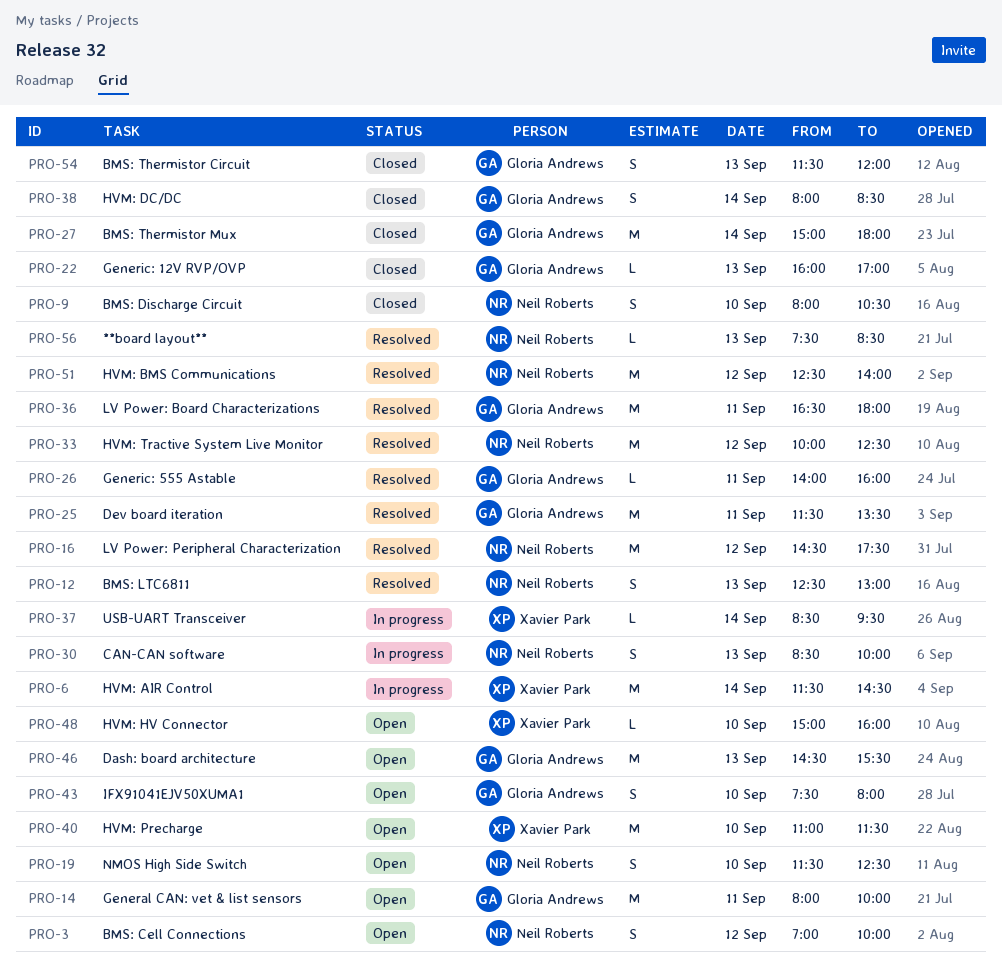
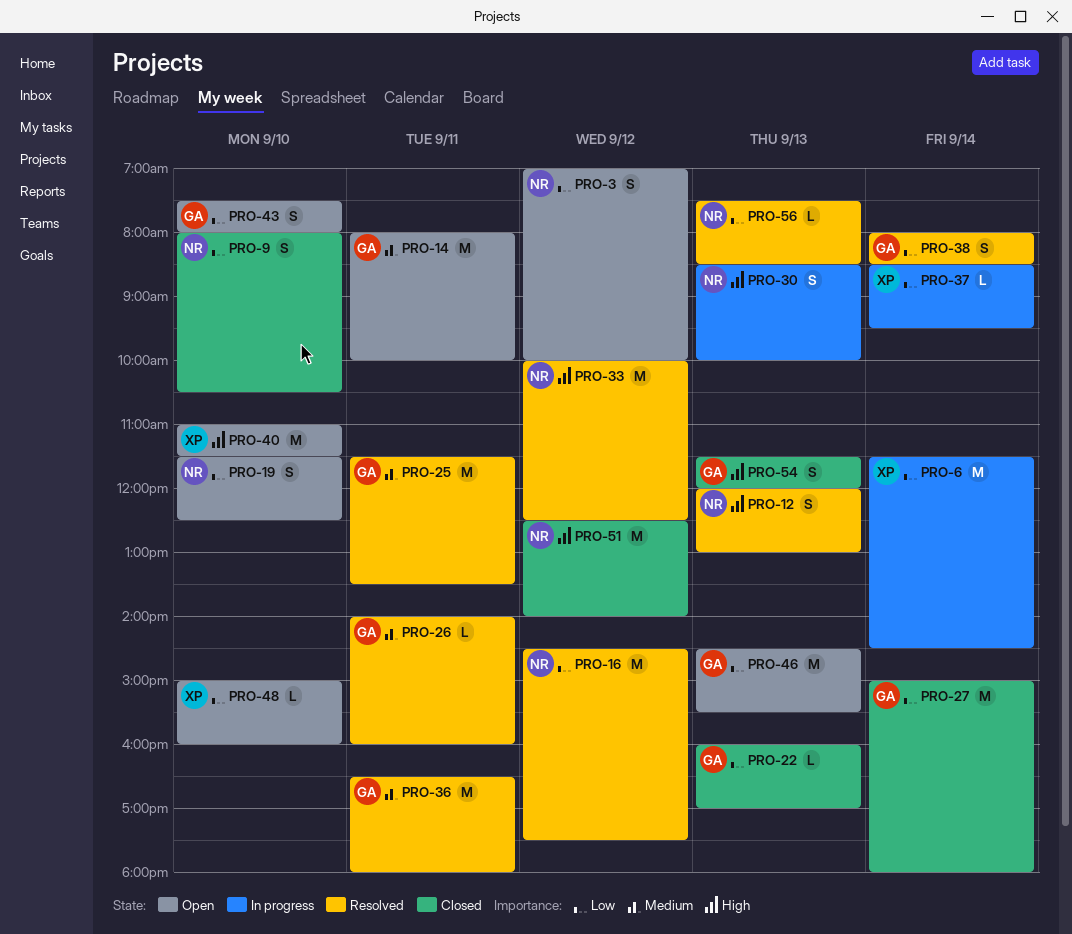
PRO-12, begins: 12:30 -> 12:00
PRO-38, status: Closed -> Resolved
PRO-51, status: Resolved -> Closed

